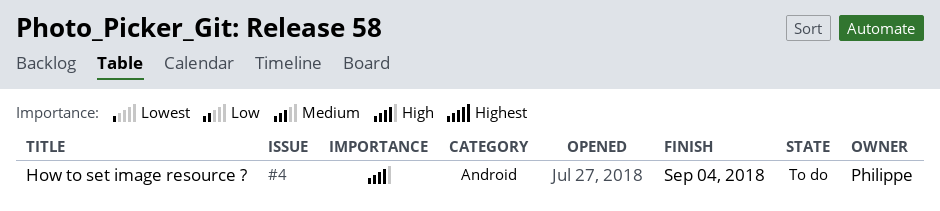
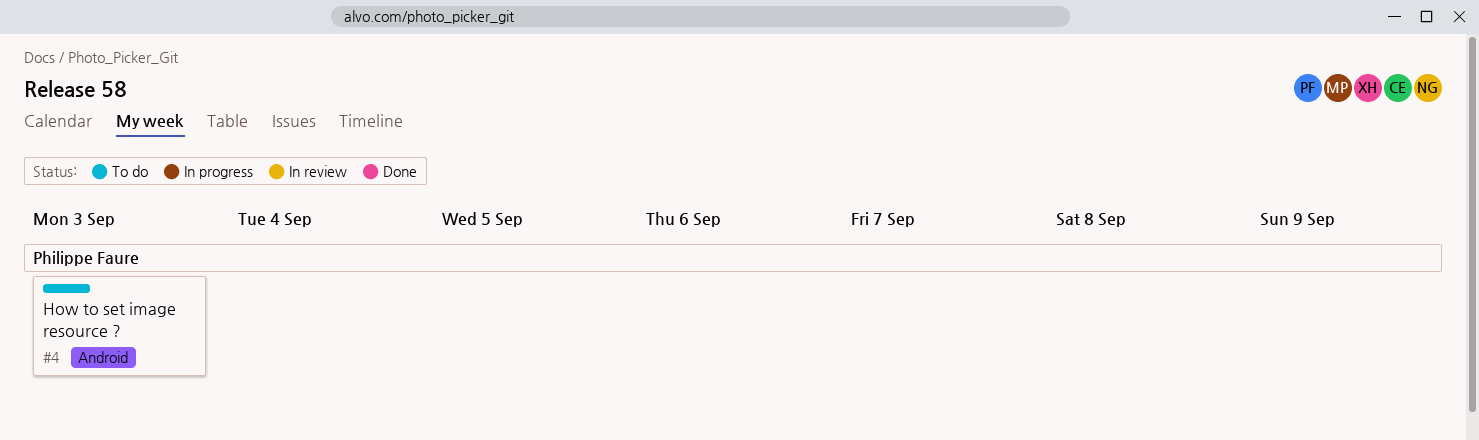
#4, due: Sep 4 -> Sep 3

